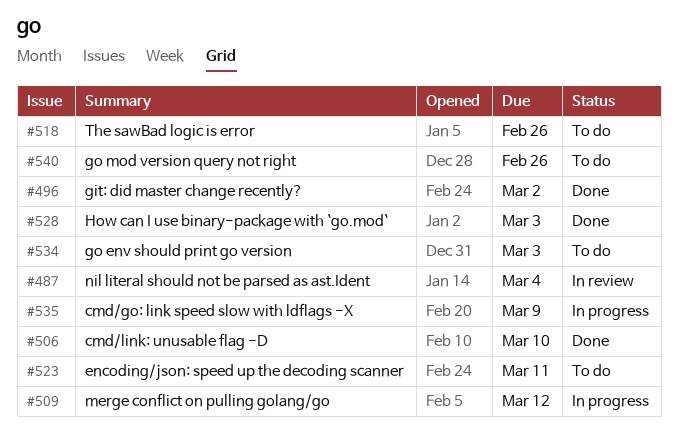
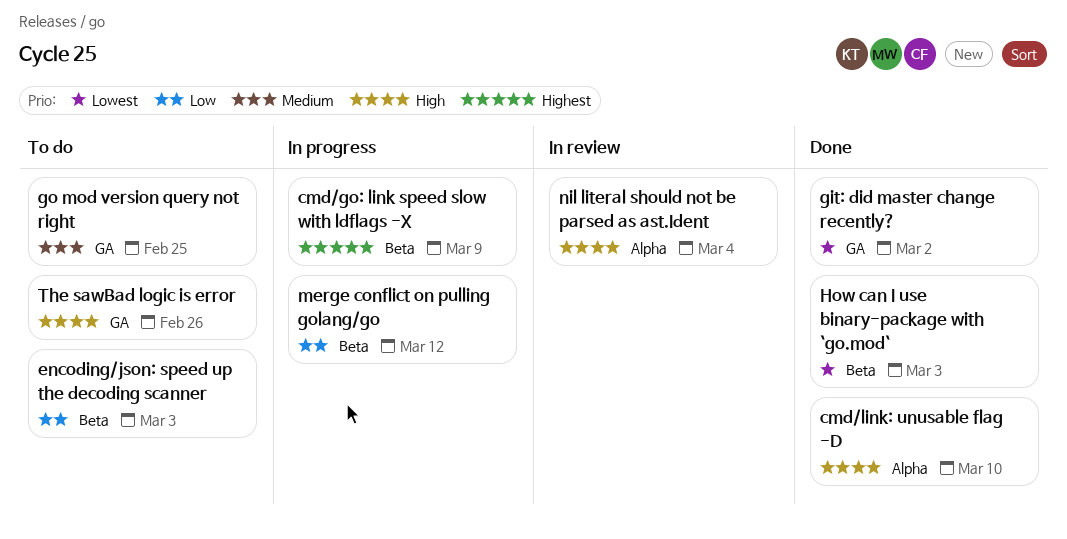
encoding/json: speed up the decoding scanner, due: Mar 11 -> Mar 3
go env should print go version: present -> none
go mod version query not right, due: Feb 26 -> Feb 25

